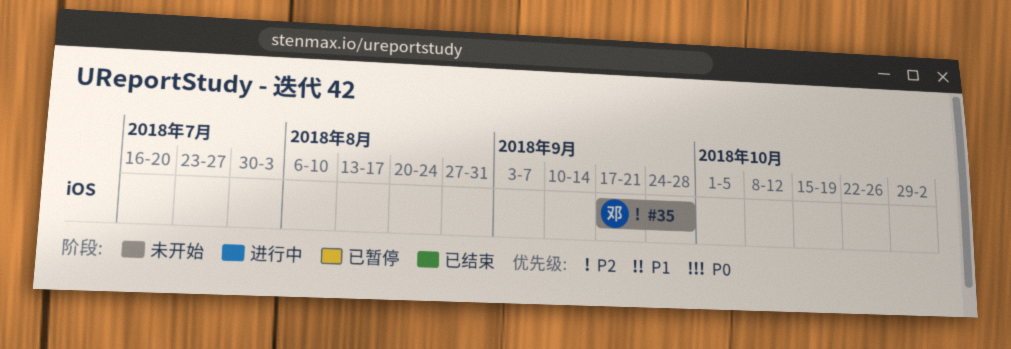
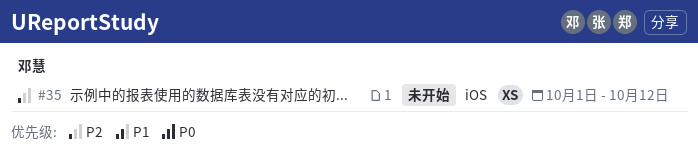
#35, start: Sep 17 -> Oct 1
#35, due: Sep 28 -> Oct 12

